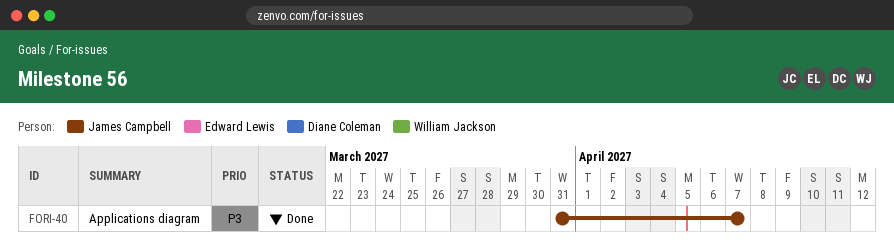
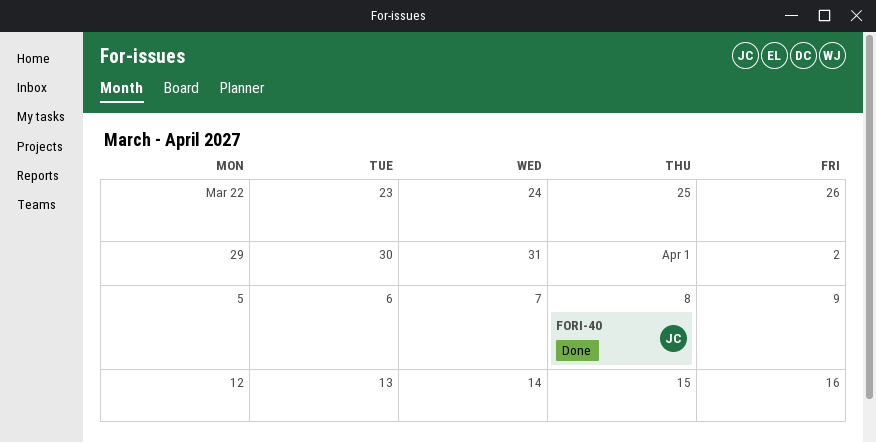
FORI-40, due: Apr 7 -> Apr 8

